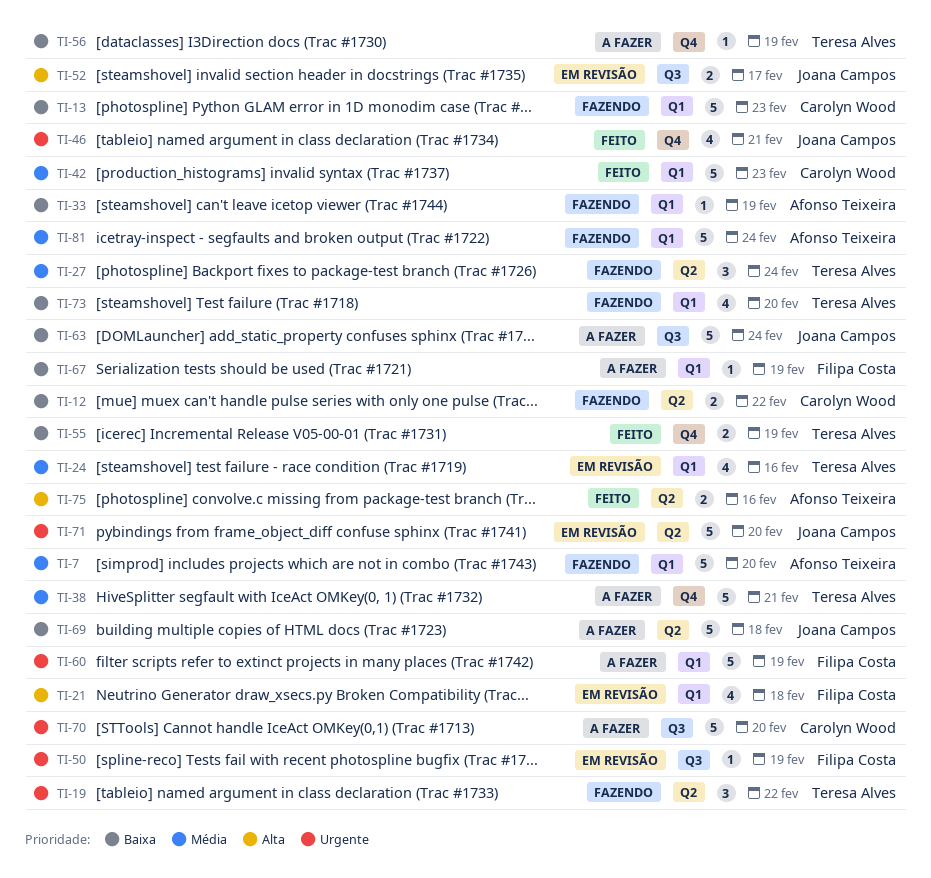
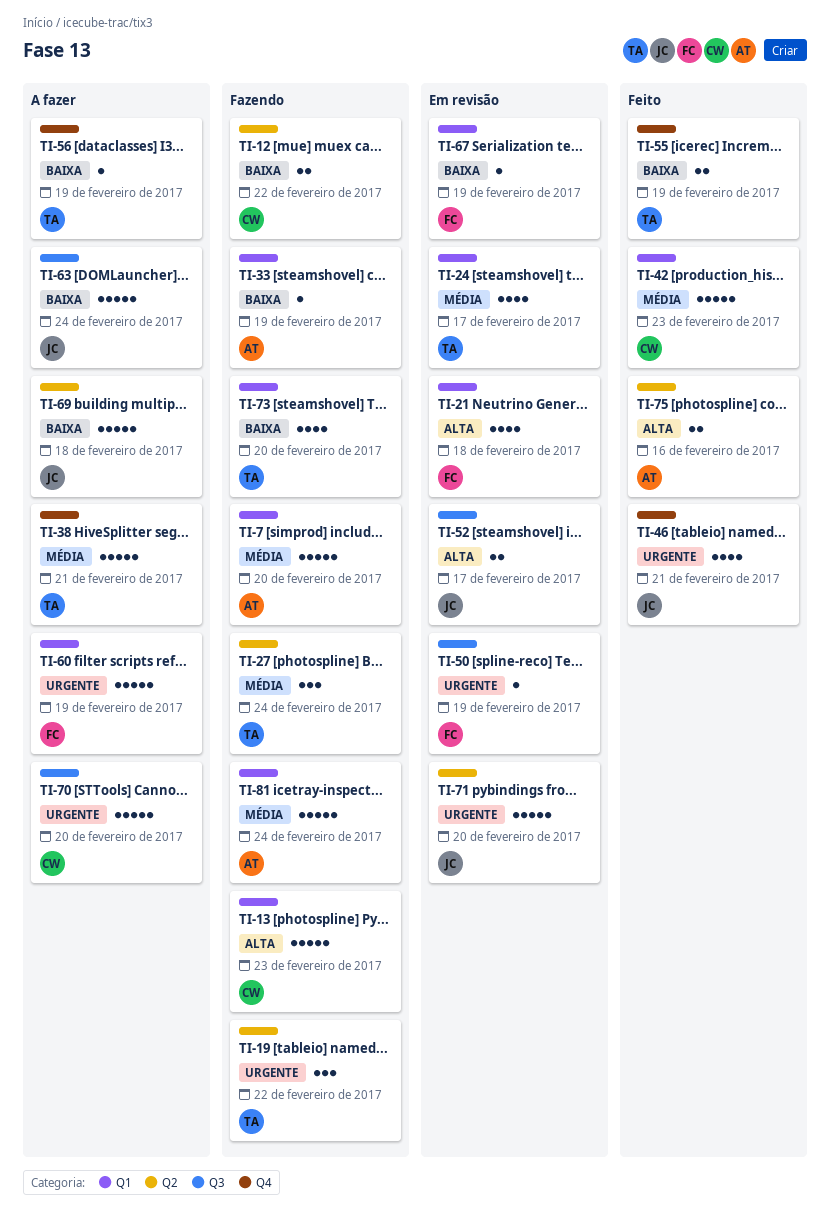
TI-13, priority: Baixa -> Alta
TI-24, due: Feb 16 -> Feb 17
TI-67, status: A fazer -> Em revisão

